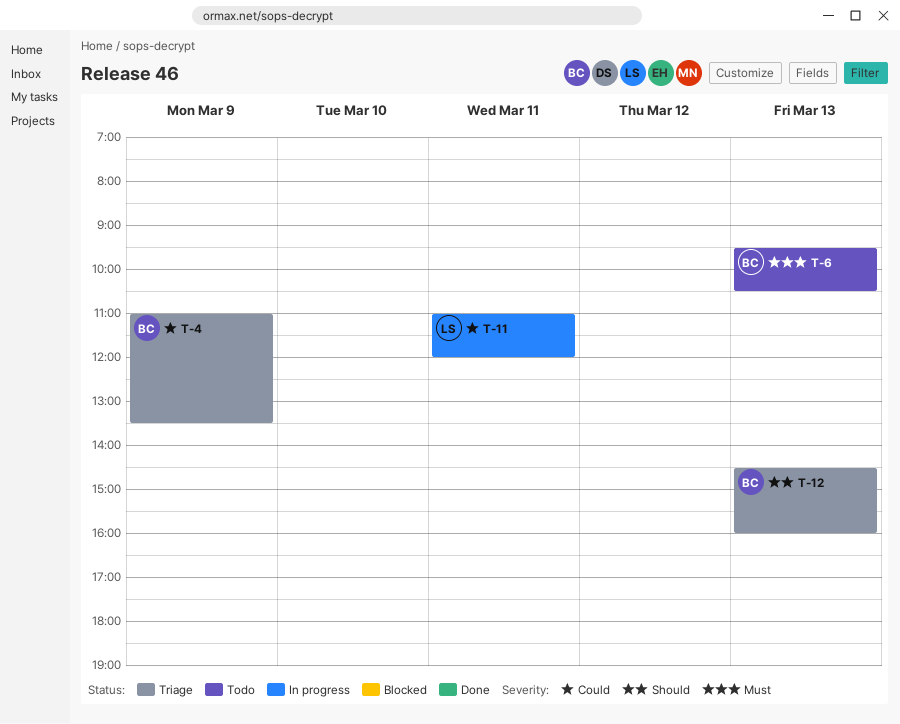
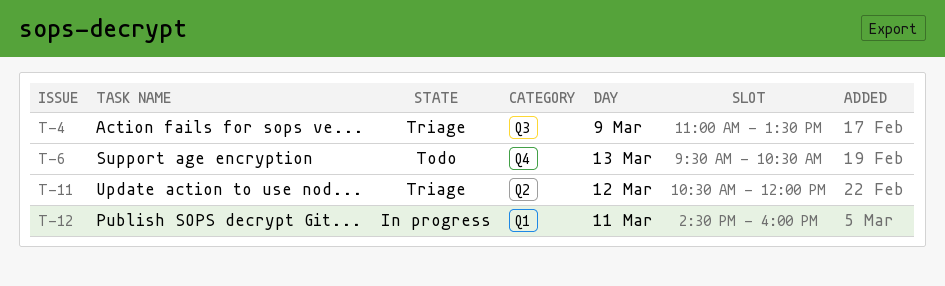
T-11, status: In progress -> Triage
T-11, day: Mar 11 -> Mar 12
T-11, begins: 11:00 -> 10:30
T-12, status: Triage -> In progress
T-12, day: Mar 13 -> Mar 11

